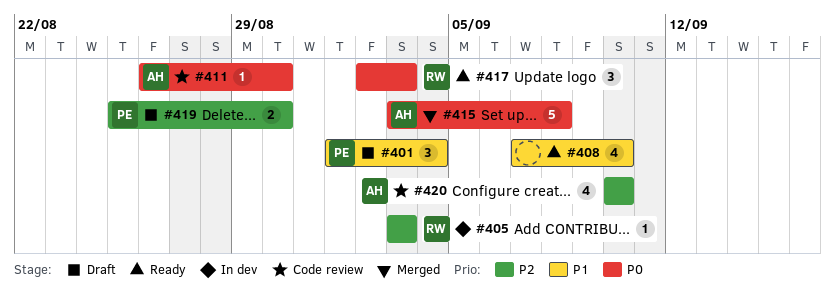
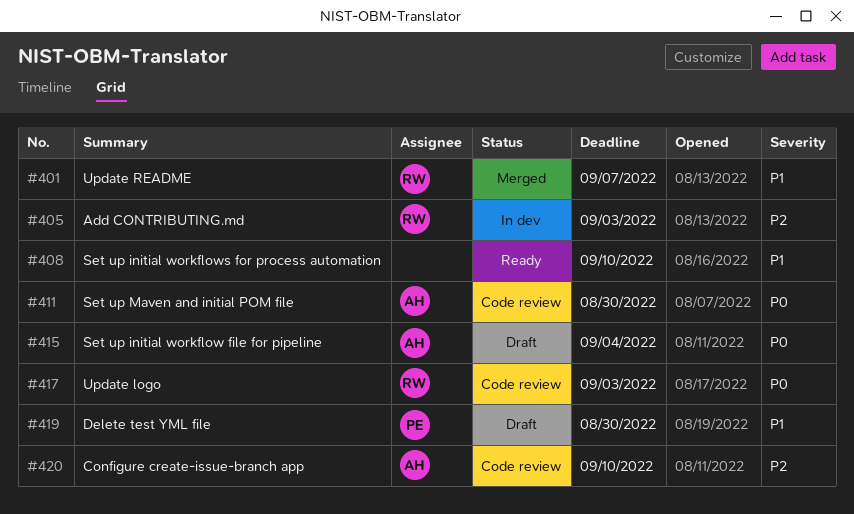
#401, status: Draft -> Merged
#401, owner: PE -> RW
#401, due: Sep 4 -> Sep 7
#415, status: Merged -> Draft
#415, due: Sep 8 -> Sep 4
#417, status: Ready -> Code review
#419, priority: P2 -> P1

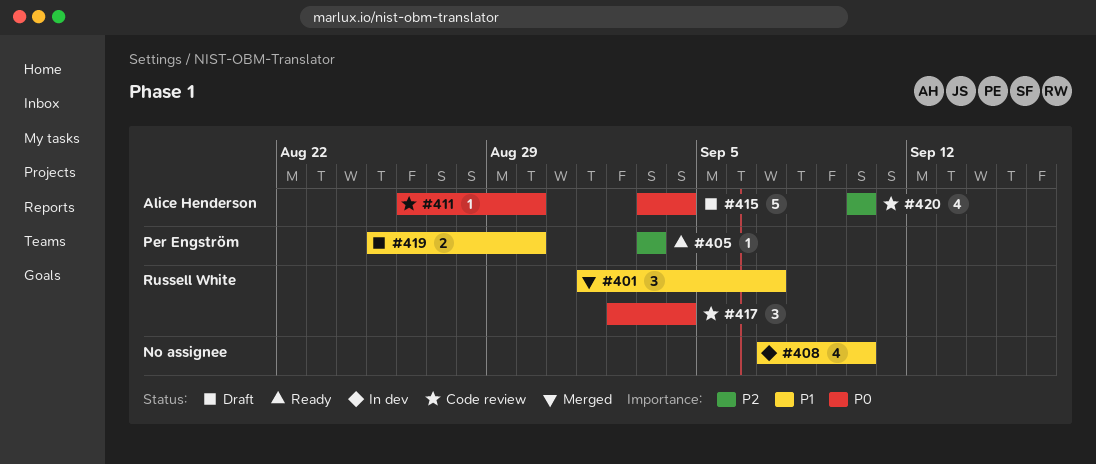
#405, status: In dev -> Ready
#405, owner: Russell White -> Per Engström
#408, status: Ready -> In dev
#417, due: Sep 3 -> Sep 4

